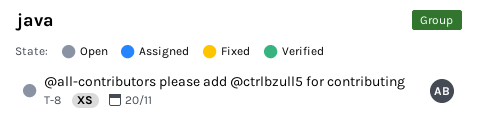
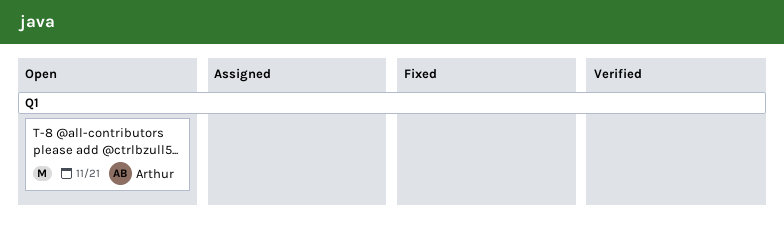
T-8, estimate: XS -> M
T-8, due: Nov 20 -> Nov 21

